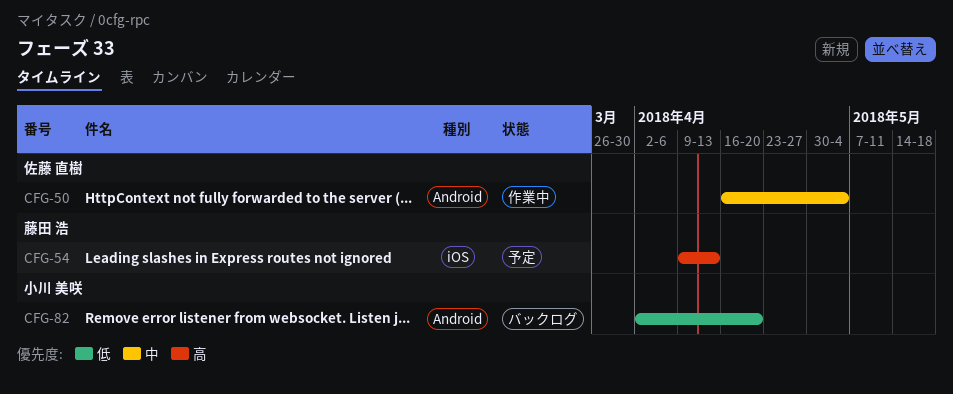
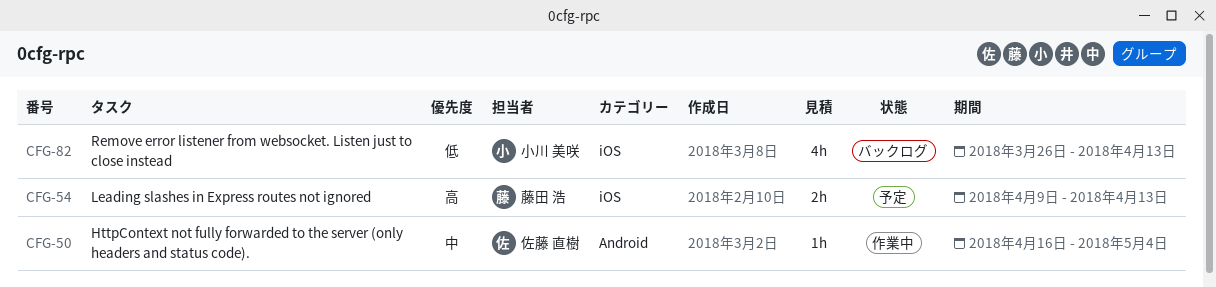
CFG-82, label: Android -> iOS
CFG-82, start: Apr 2 -> Mar 26
CFG-82, due: Apr 20 -> Apr 13

